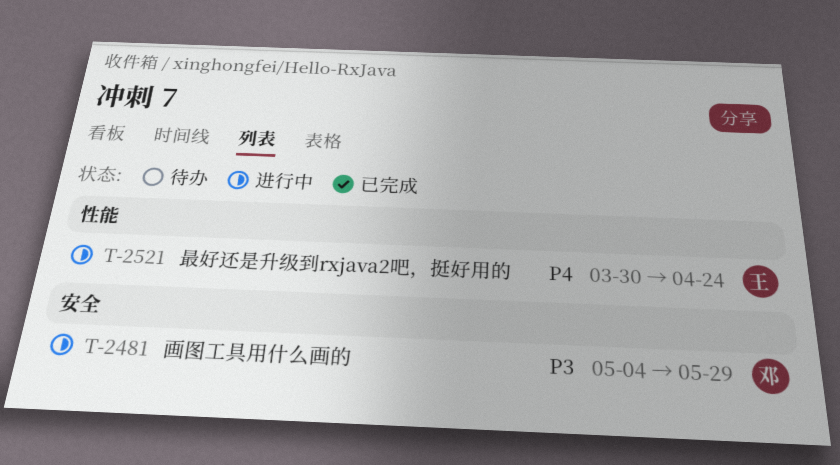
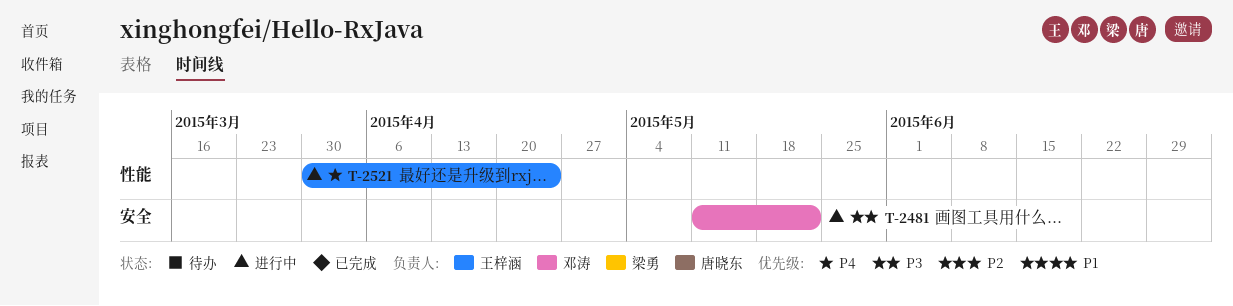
T-2481, start: May 4 -> May 11
T-2481, due: May 29 -> May 22

